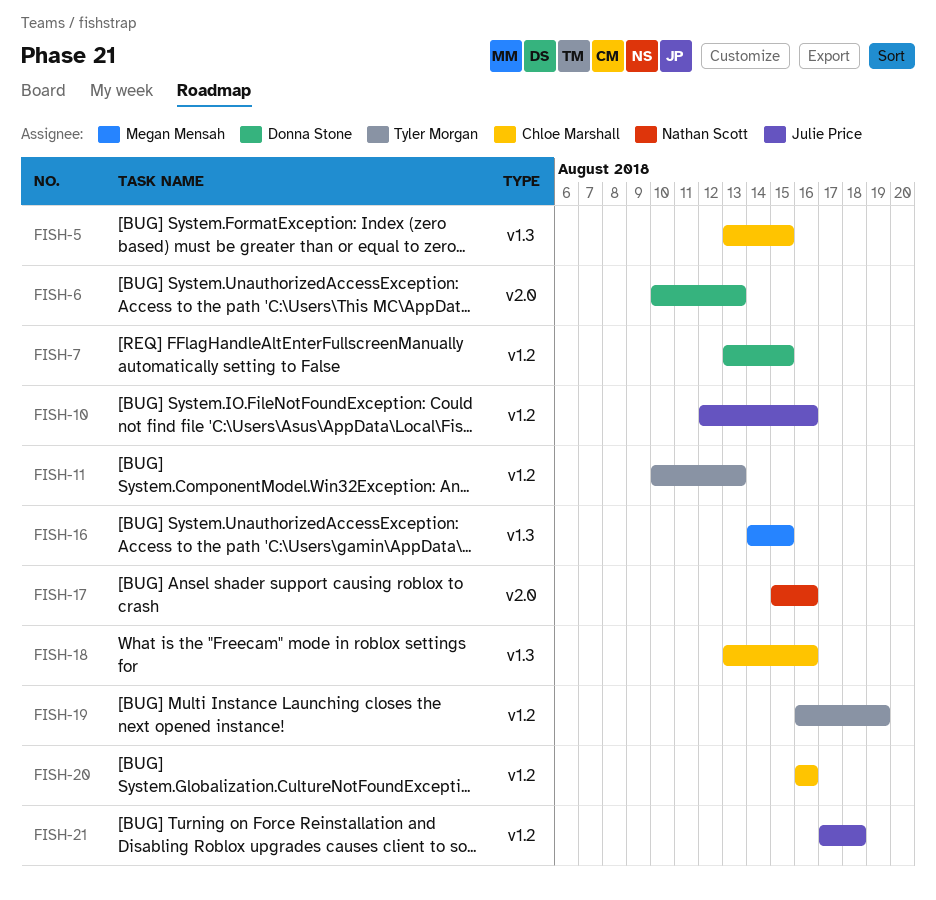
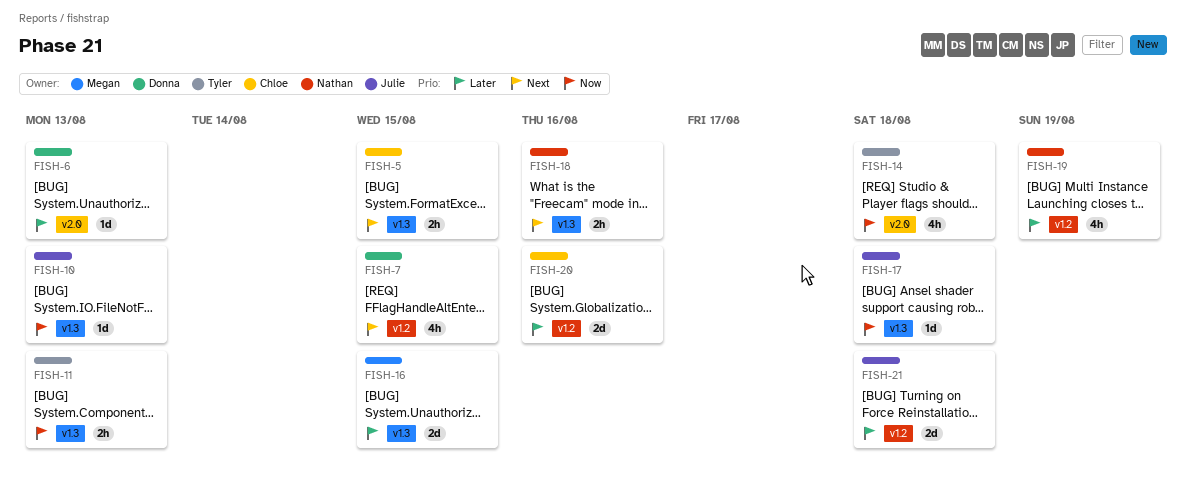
FISH-10, label: v1.2 -> v1.3
FISH-10, due: Aug 16 -> Aug 13
FISH-11, label: v1.2 -> v1.3
FISH-14: none -> present
FISH-17, owner: Nathan Scott -> Julie Price
FISH-17, label: v2.0 -> v1.3
FISH-17, due: Aug 16 -> Aug 18
FISH-18, owner: Chloe Marshall -> Nathan Scott
FISH-19, owner: Tyler Morgan -> Nathan Scott

